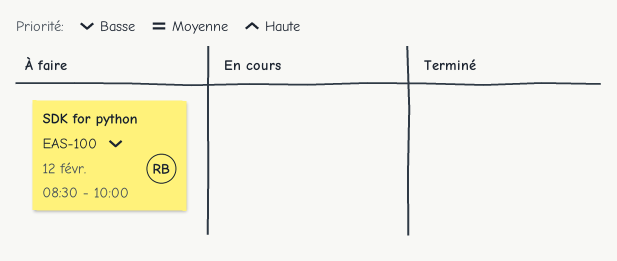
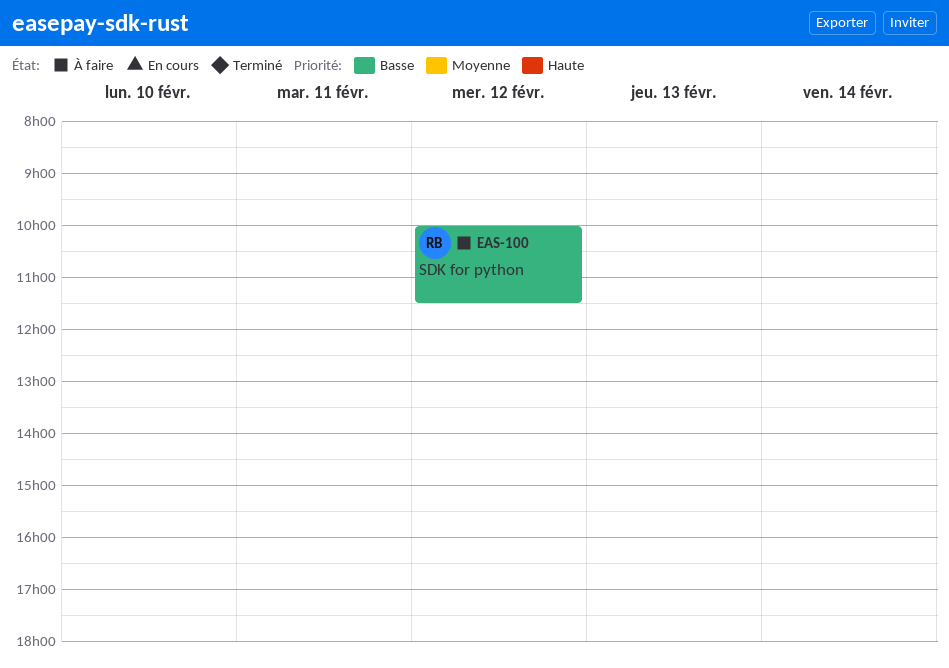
EAS-100, begins: 08:30 -> 10:00
EAS-100, ends: 10:00 -> 11:30

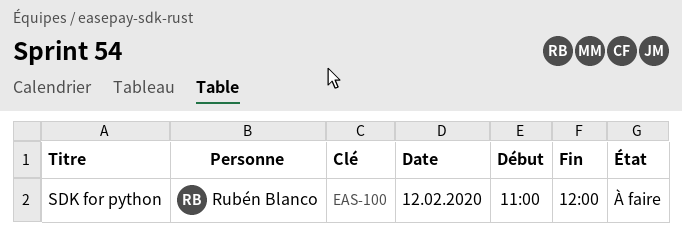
EAS-100, begins: 10:00 -> 11:00
EAS-100, ends: 11:30 -> 12:00

